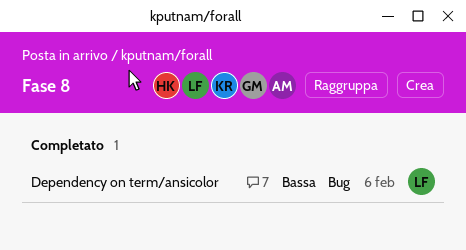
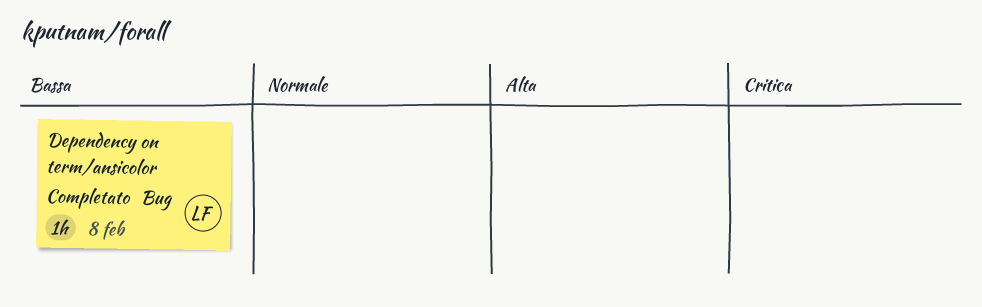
Dependency on term/ansicolor, due: Feb 6 -> Feb 8

